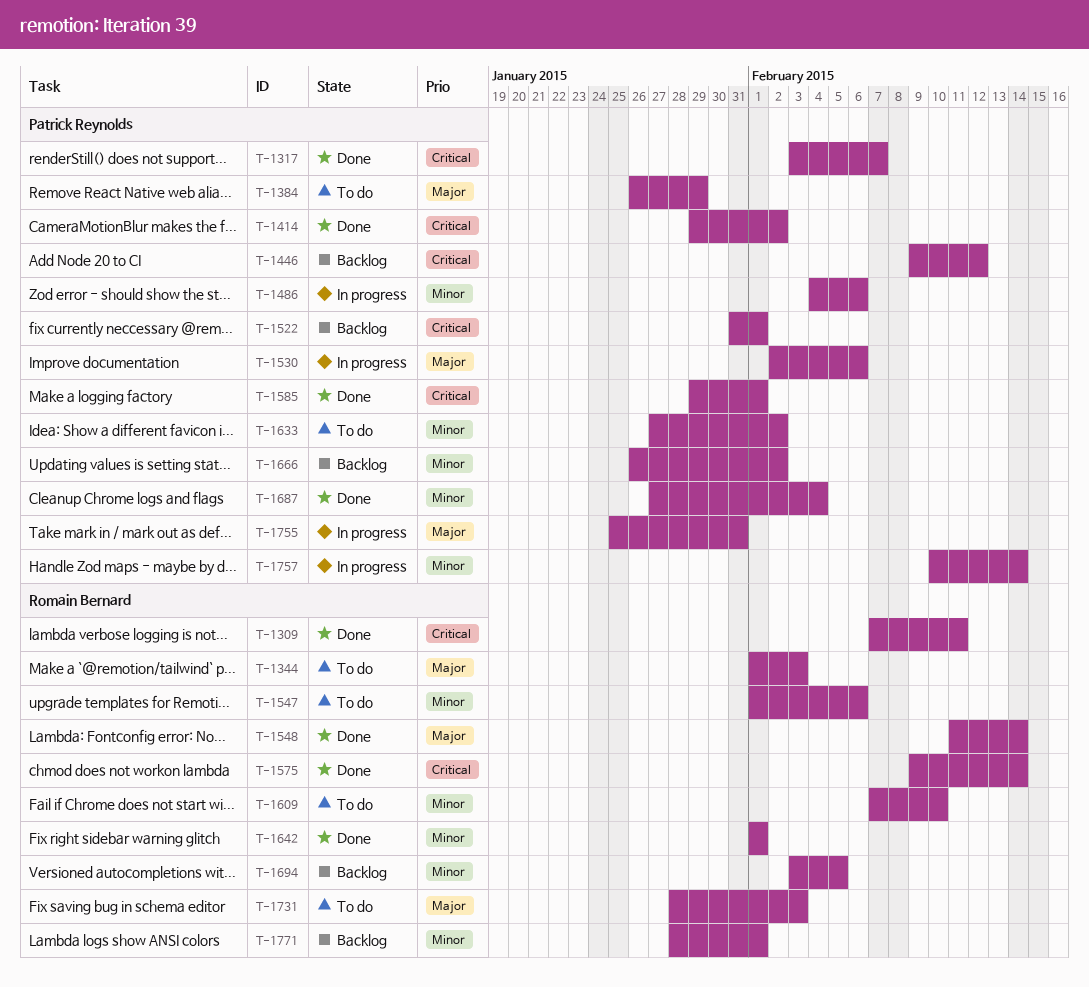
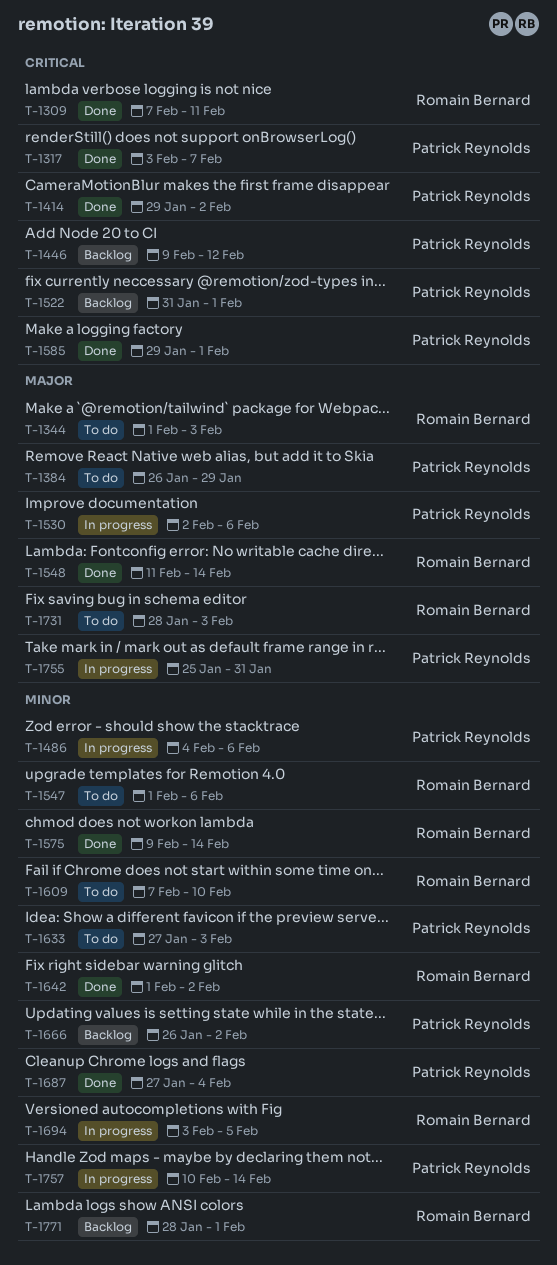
T-1575, priority: Critical -> Minor
T-1633, due: Feb 2 -> Feb 3
T-1642, due: Feb 1 -> Feb 2
T-1694, status: Backlog -> In progress

